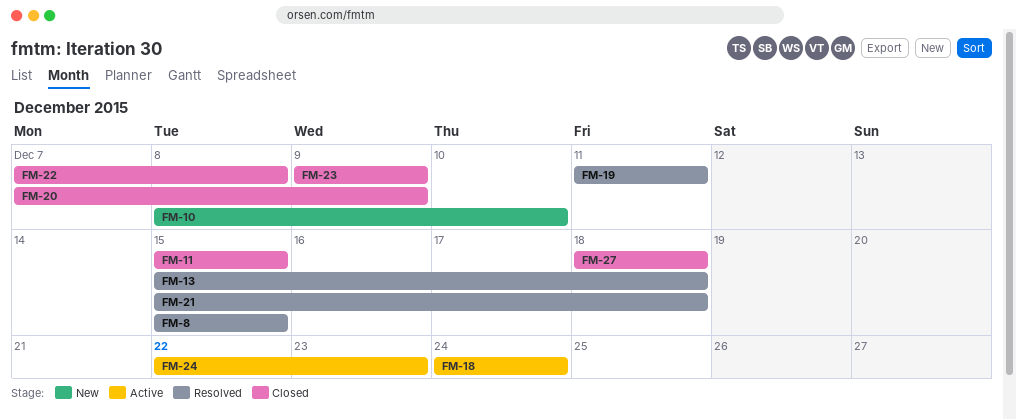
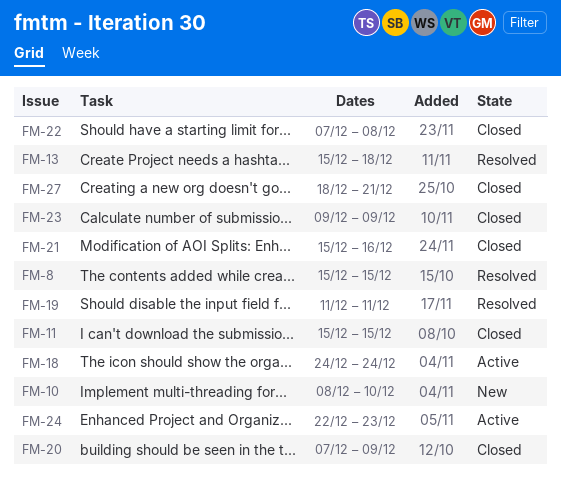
FM-21, status: Resolved -> Closed
FM-21, due: Dec 18 -> Dec 16
FM-27, due: Dec 18 -> Dec 21

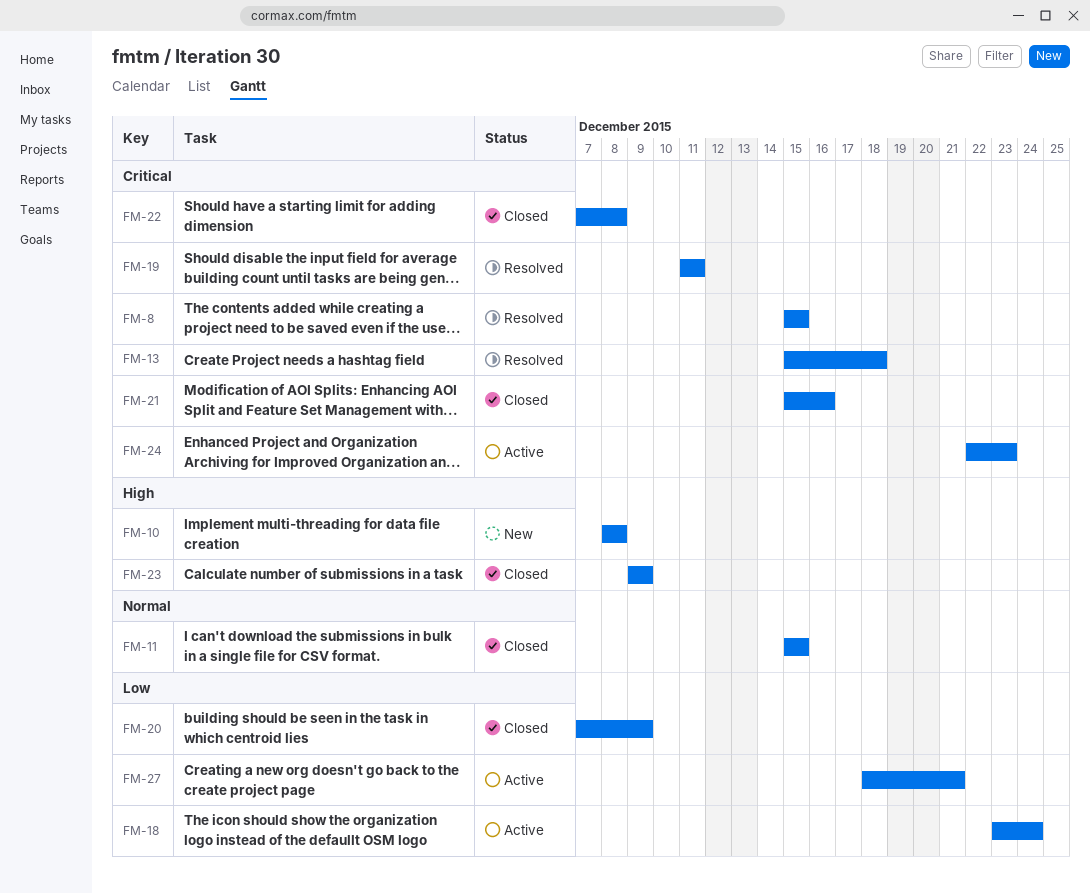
FM-10, due: Dec 10 -> Dec 8
FM-18, start: Dec 24 -> Dec 23
FM-27, status: Closed -> Active

